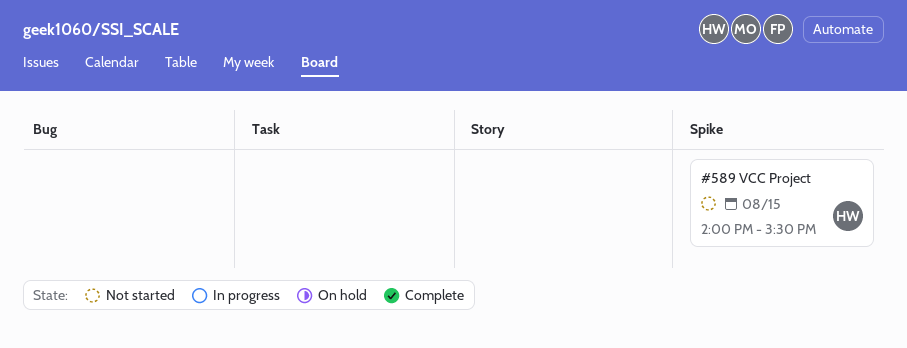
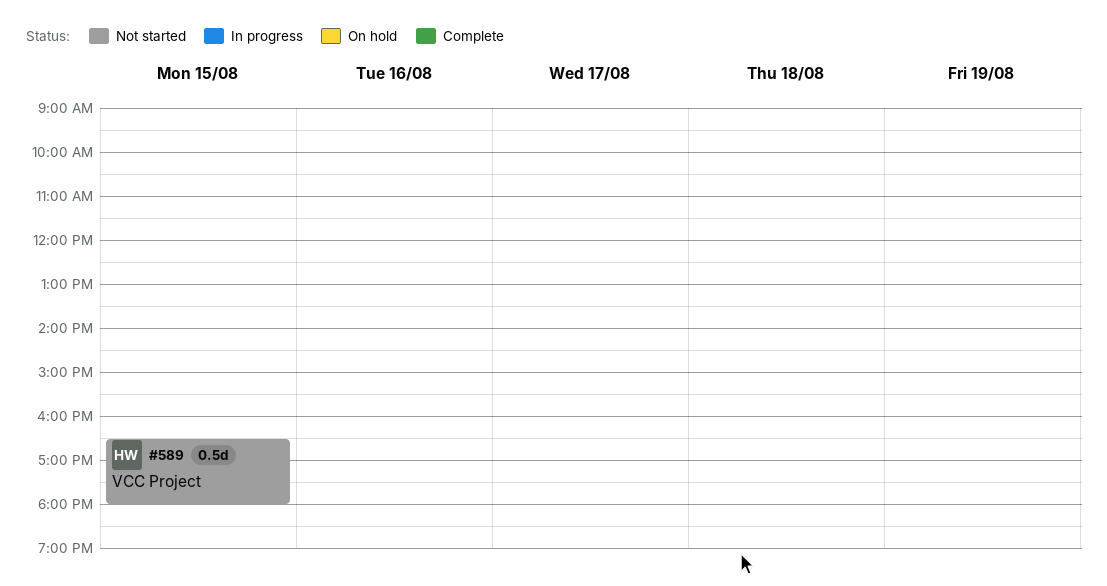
#589, begins: 14:00 -> 16:30
#589, ends: 15:30 -> 18:00

